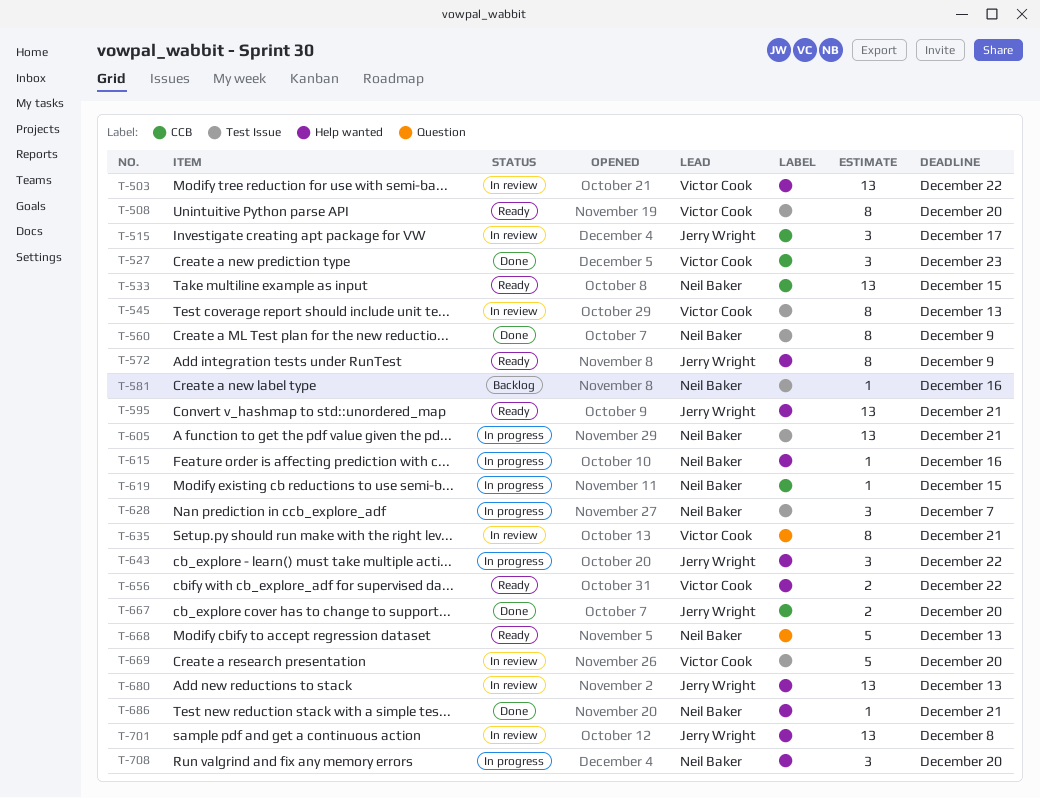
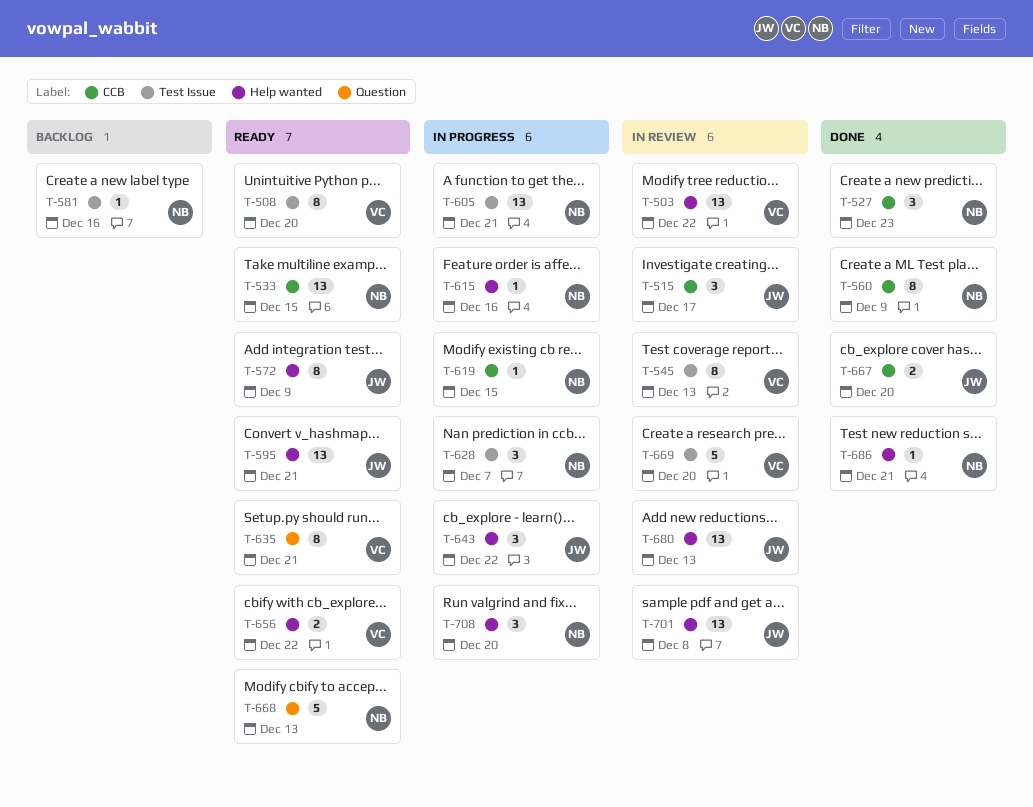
T-527, owner: Victor Cook -> Neil Baker
T-560, label: Test Issue -> CCB
T-635, status: In review -> Ready

